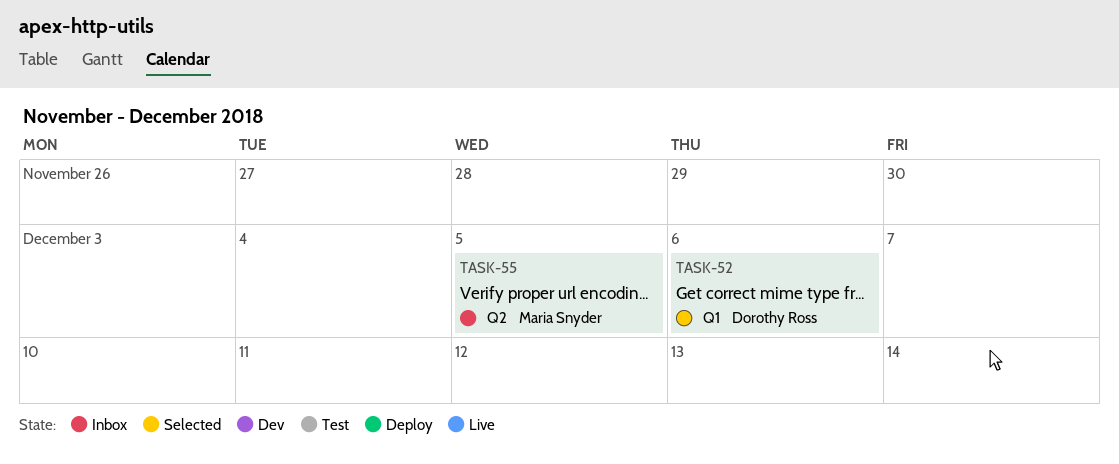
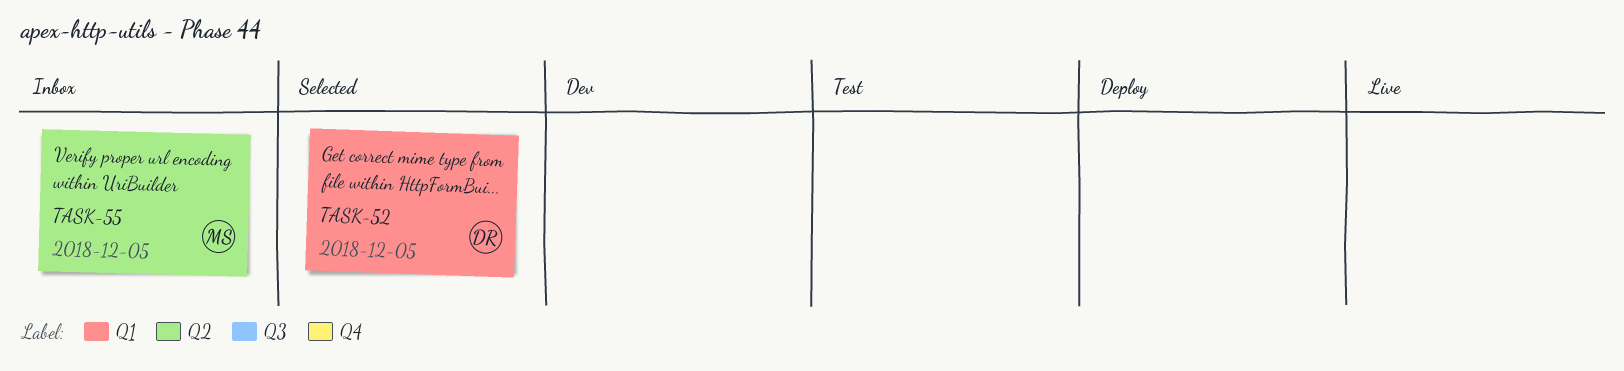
TASK-52, due: Dec 6 -> Dec 5

